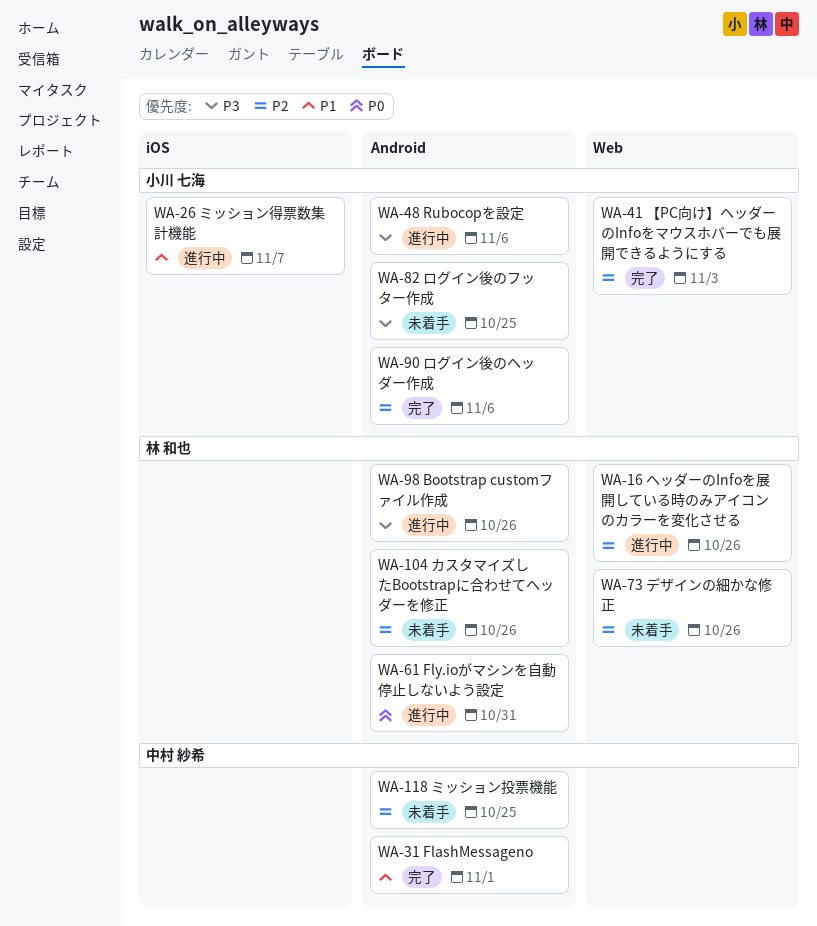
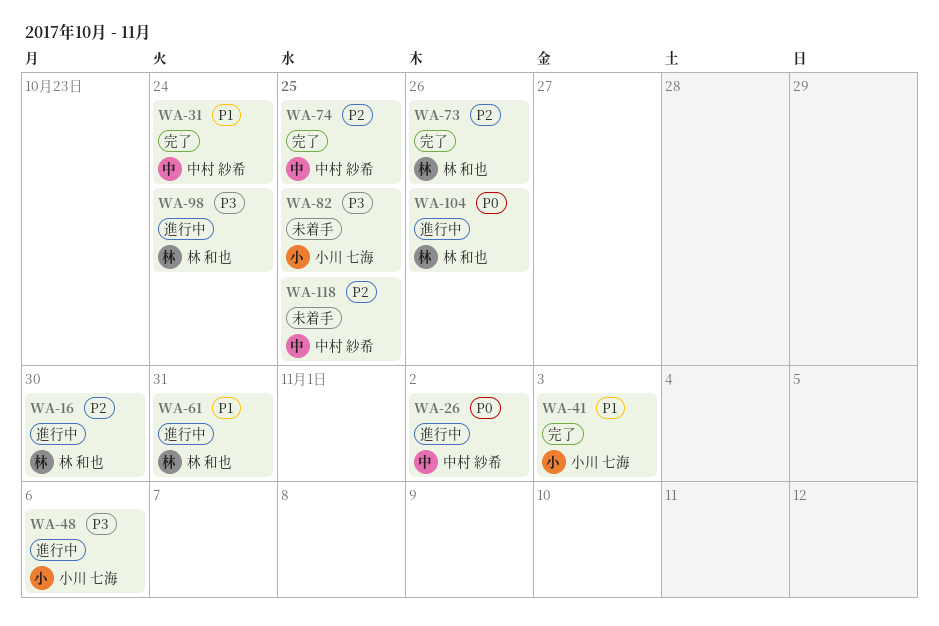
WA-16, due: Oct 26 -> Oct 30
WA-26, owner: 小川 七海 -> 中村 紗希
WA-26, priority: P1 -> P0
WA-26, due: Nov 7 -> Nov 2
WA-31, due: Nov 1 -> Oct 24
WA-41, priority: P2 -> P1
WA-61, priority: P0 -> P1
WA-73, status: 未着手 -> 完了
WA-74: none -> present
WA-90: present -> none
WA-98, due: Oct 26 -> Oct 24
WA-104, status: 未着手 -> 進行中
WA-104, priority: P2 -> P0

